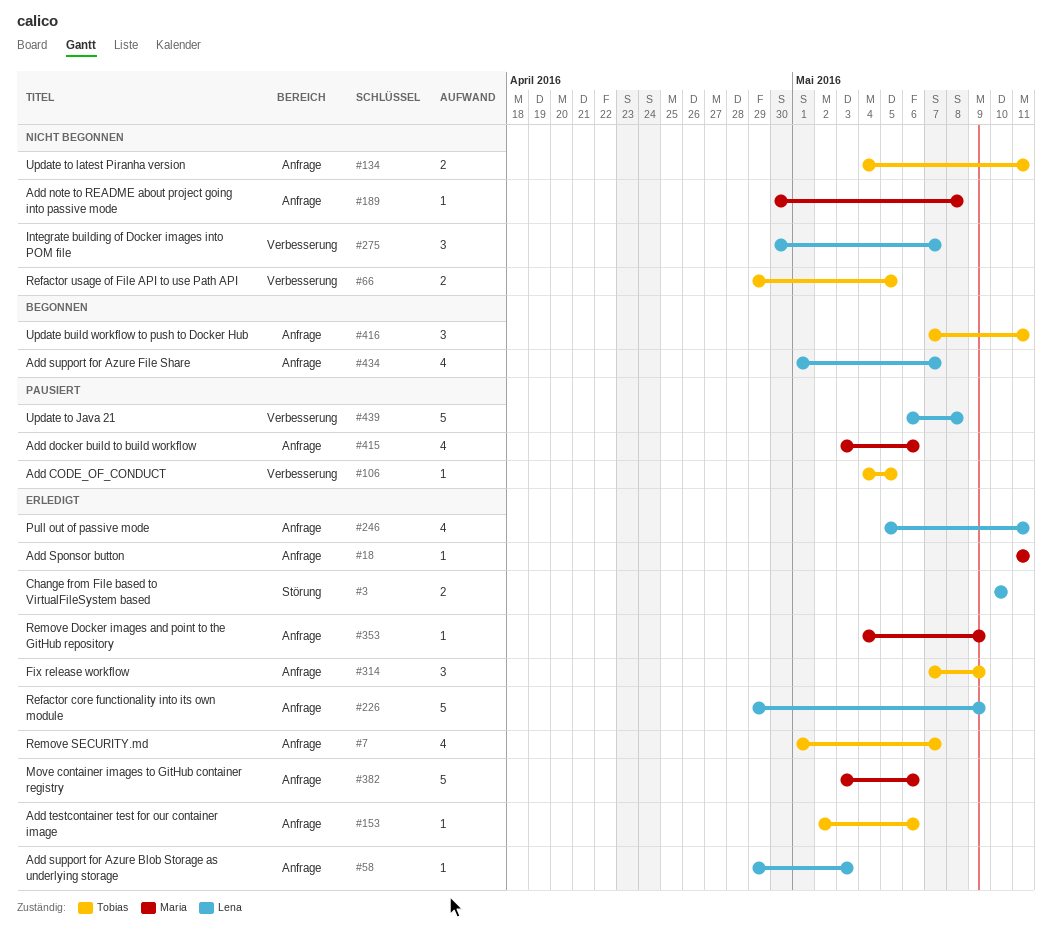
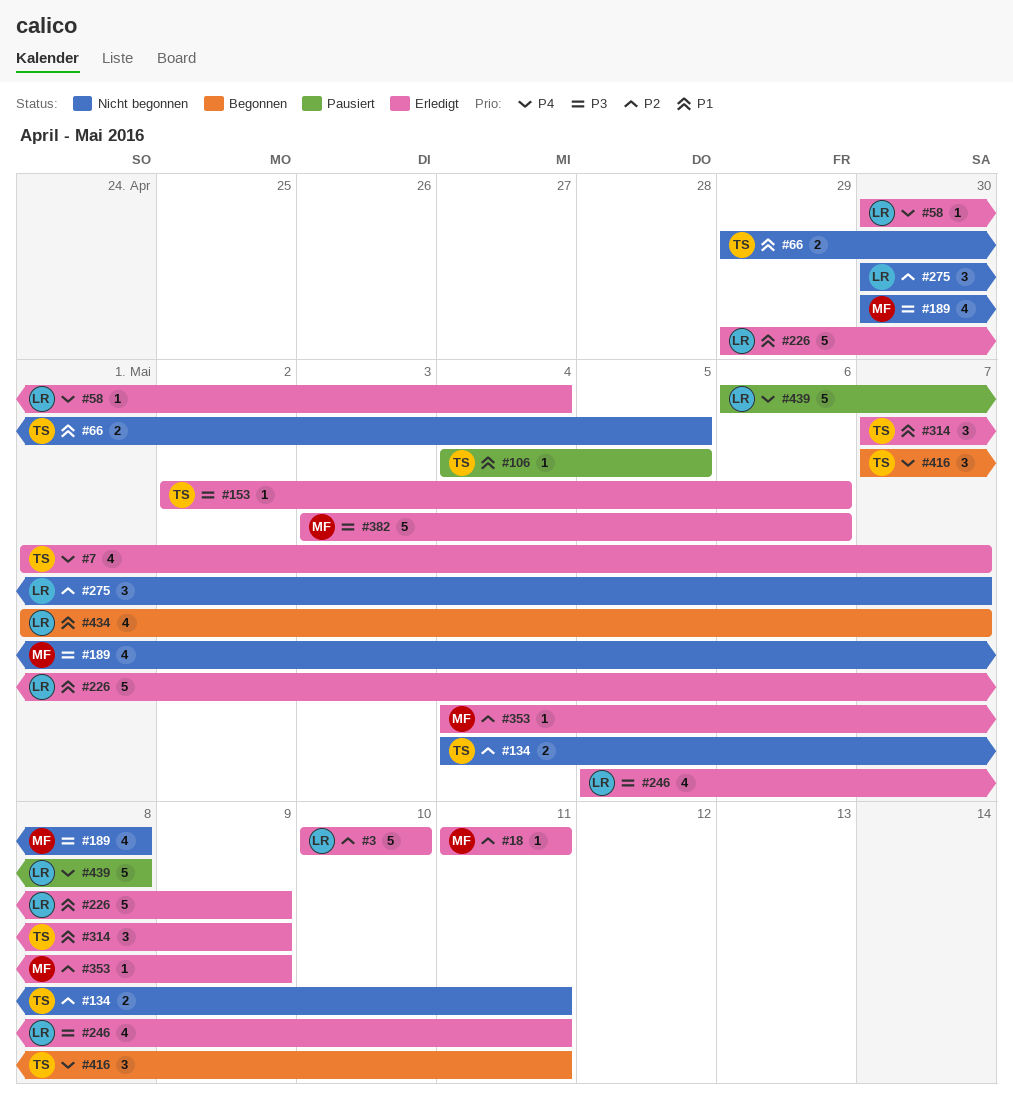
#3, estimate: 2 -> 5
#58, start: Apr 29 -> Apr 30
#58, due: May 3 -> May 4
#189, estimate: 1 -> 4
#415: present -> none

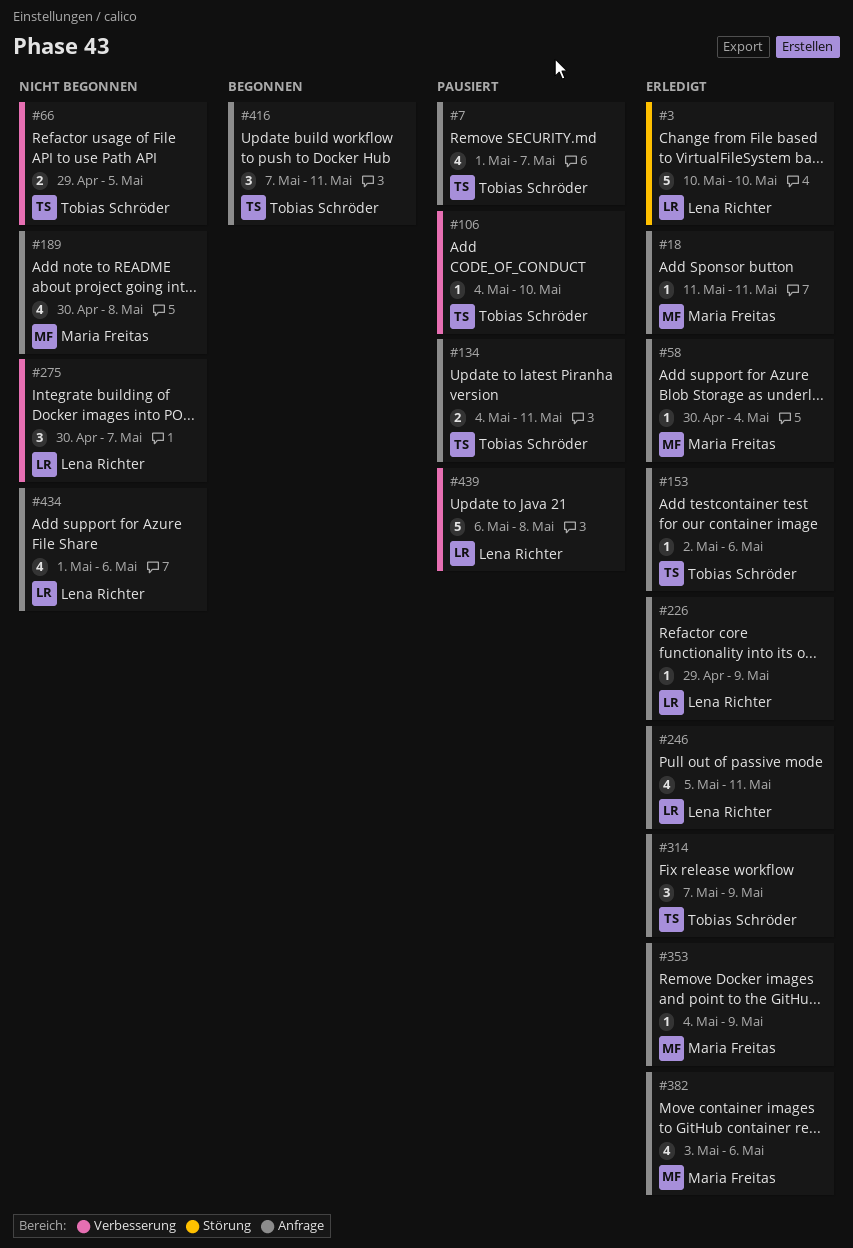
#7, status: Erledigt -> Pausiert
#58, owner: Lena Richter -> Maria Freitas
#106, due: May 5 -> May 10
#134, status: Nicht begonnen -> Pausiert
#226, estimate: 5 -> 1
#382, estimate: 5 -> 4
#434, status: Begonnen -> Nicht begonnen
#434, due: May 7 -> May 6

